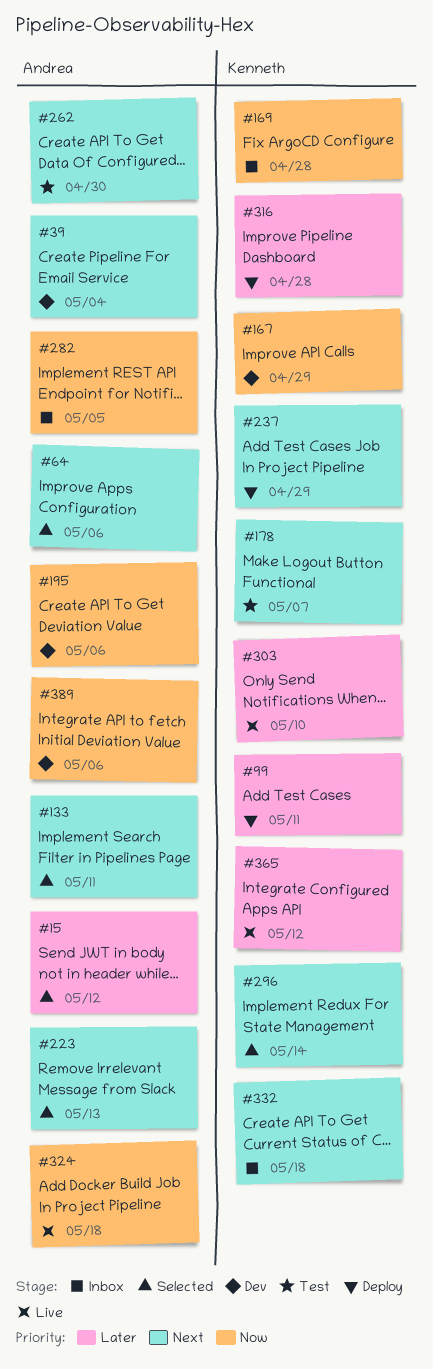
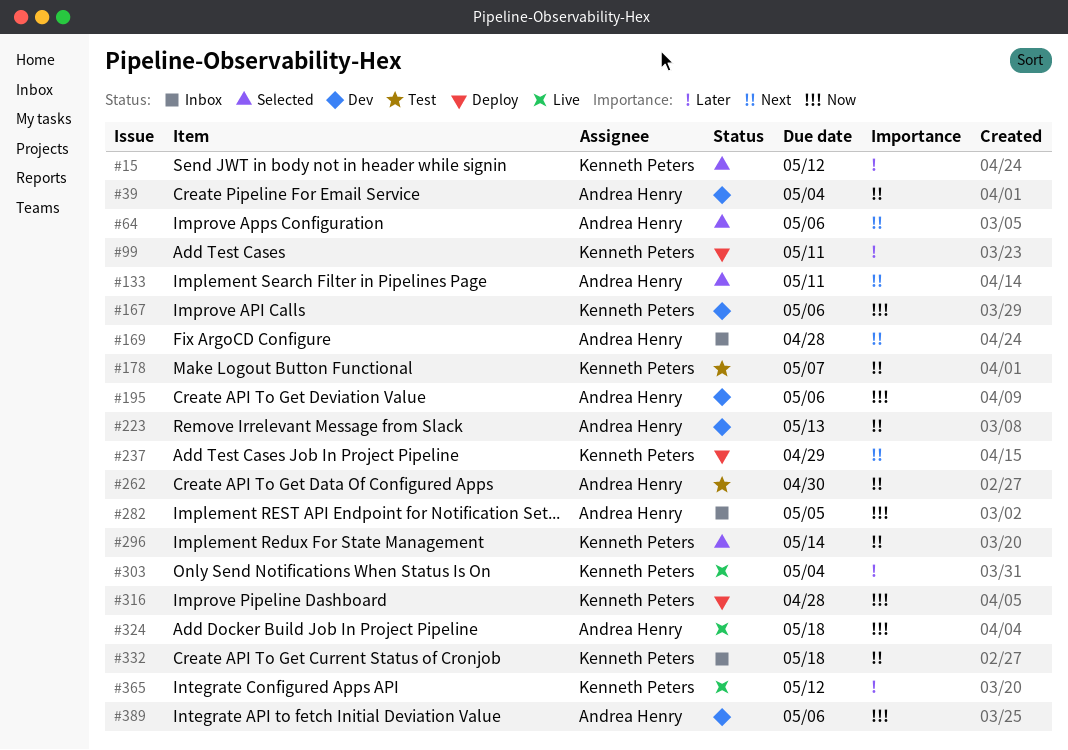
#15, owner: Andrea Henry -> Kenneth Peters
#167, due: Apr 29 -> May 6
#169, owner: Kenneth Peters -> Andrea Henry
#169, priority: Now -> Next
#223, status: Selected -> Dev
#303, due: May 10 -> May 4
#316, priority: Later -> Now

